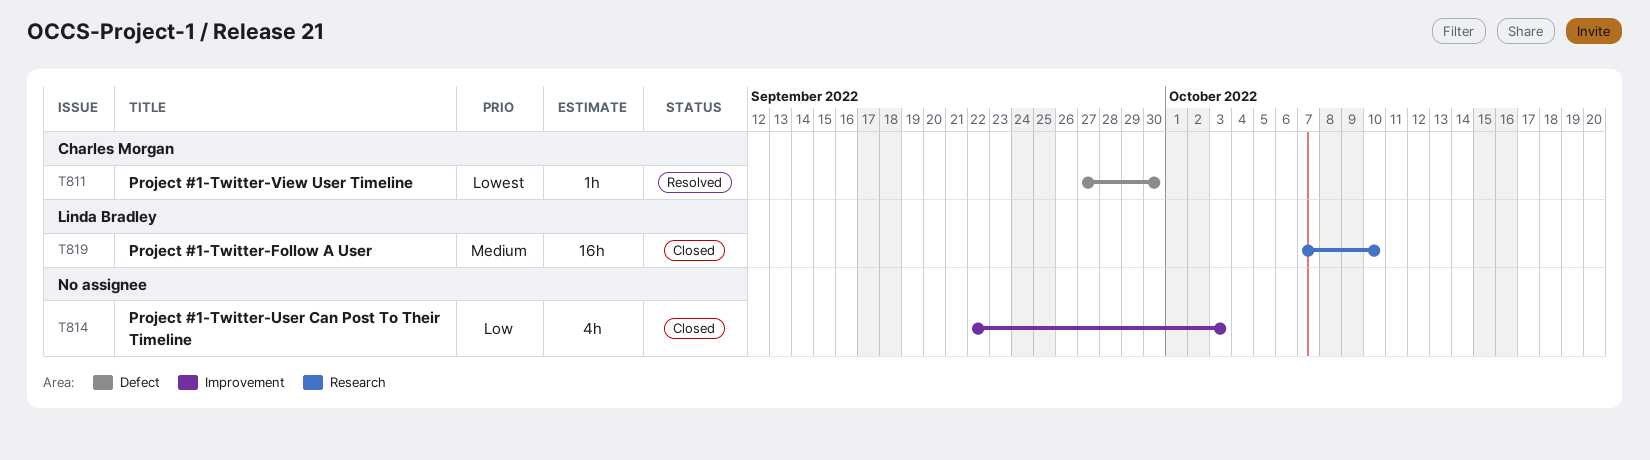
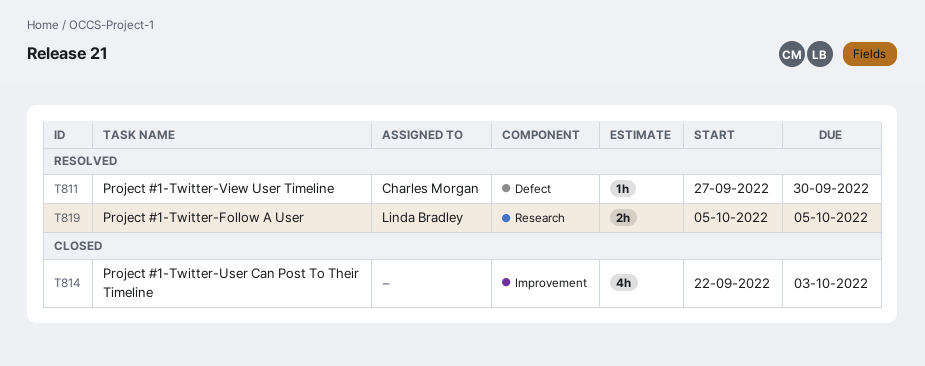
T819, status: Closed -> Resolved
T819, estimate: 16h -> 2h
T819, start: Oct 7 -> Oct 5
T819, due: Oct 10 -> Oct 5

